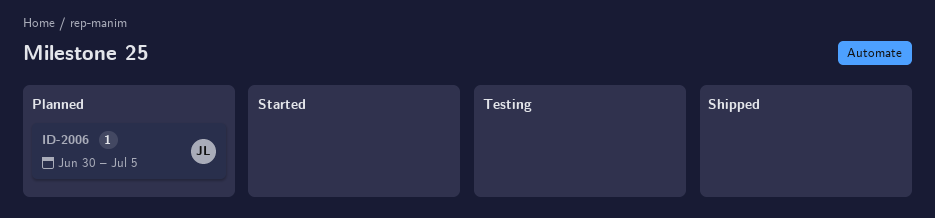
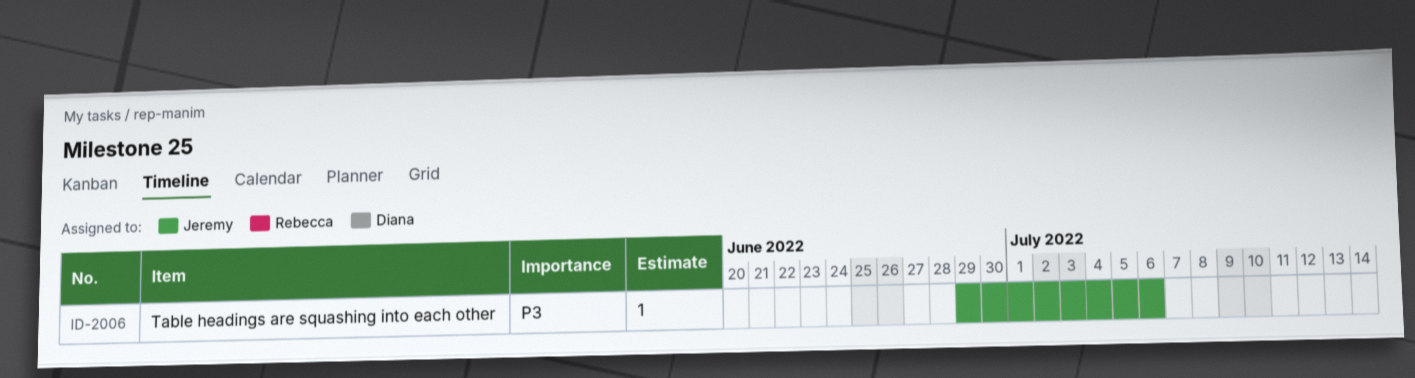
ID-2006, start: Jun 30 -> Jun 29
ID-2006, due: Jul 5 -> Jul 6

